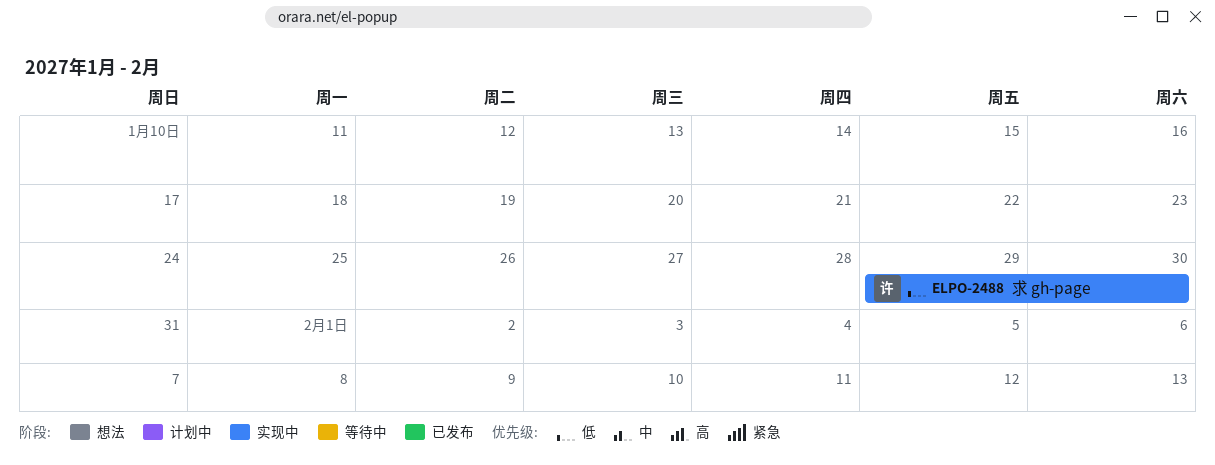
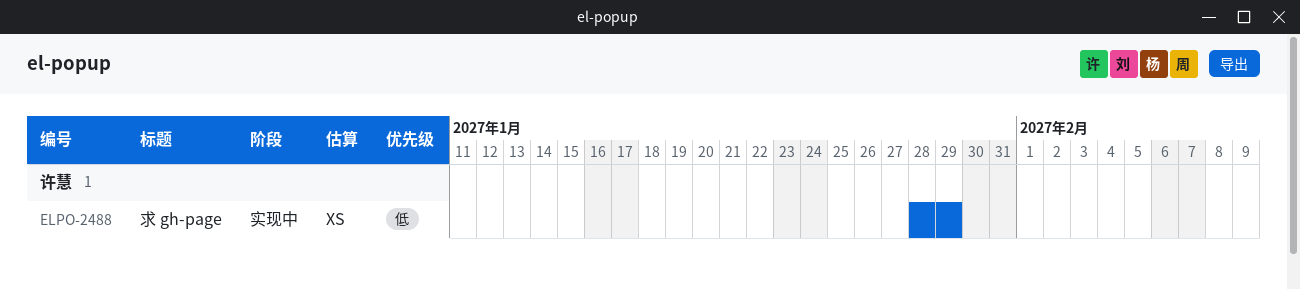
ELPO-2488, start: Jan 29 -> Jan 28
ELPO-2488, due: Jan 30 -> Jan 29

